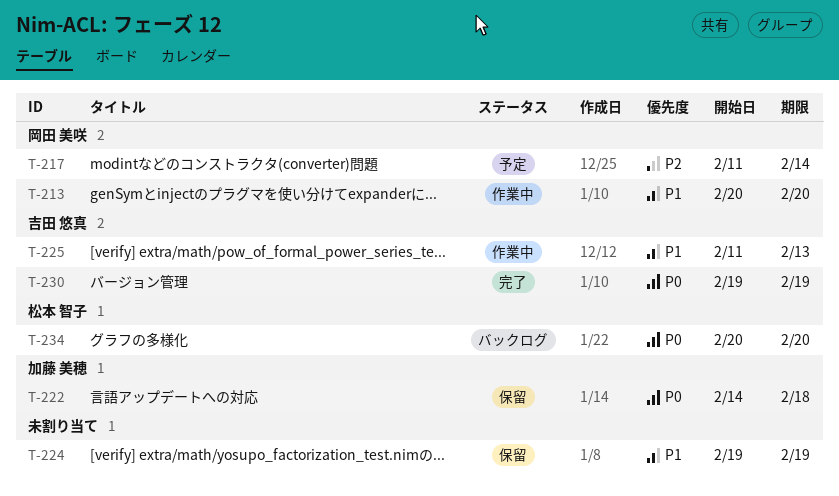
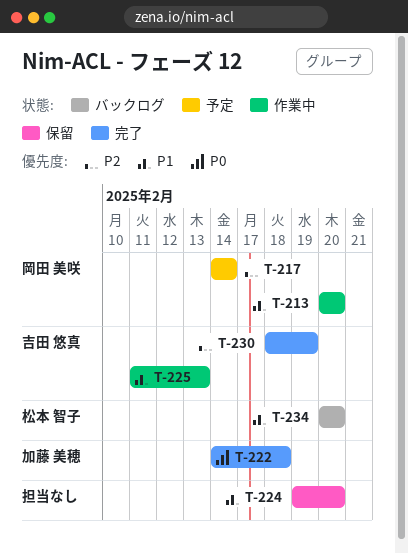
T-217, start: Feb 11 -> Feb 14
T-222, status: 保留 -> 完了
T-224, due: Feb 19 -> Feb 20
T-230, priority: P0 -> P2
T-230, start: Feb 19 -> Feb 18
T-234, priority: P0 -> P1

